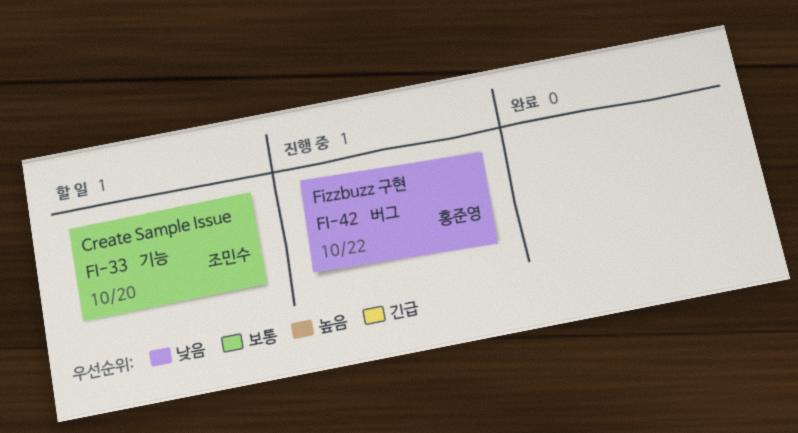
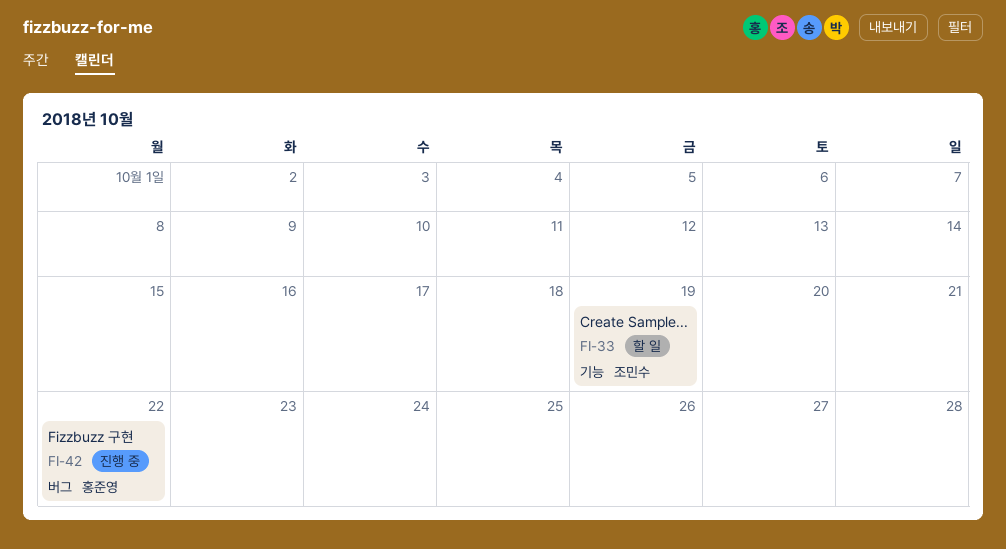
FI-33, due: Oct 20 -> Oct 19

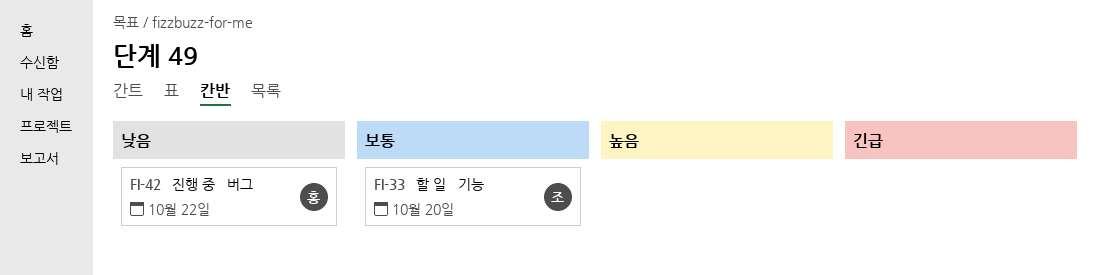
FI-33, due: Oct 19 -> Oct 20

